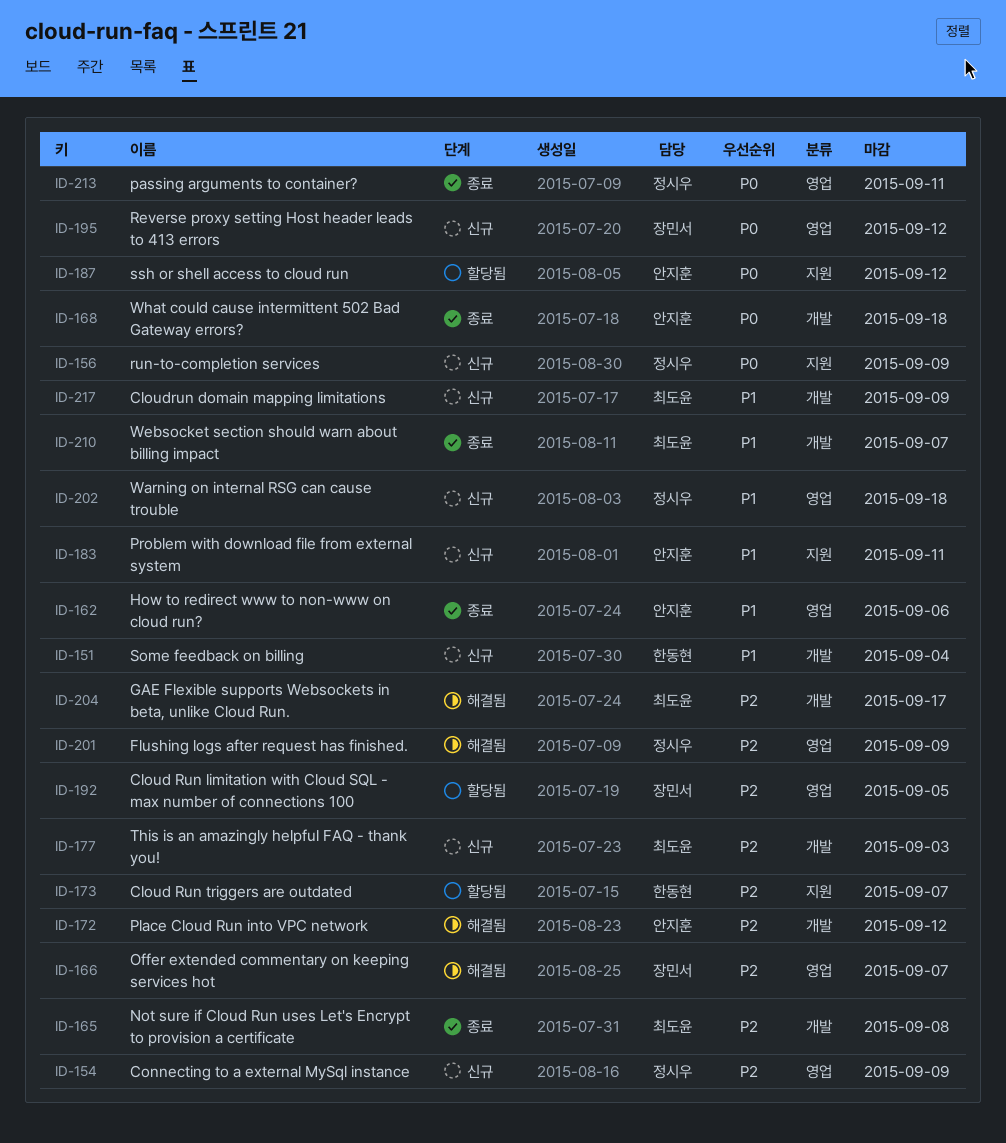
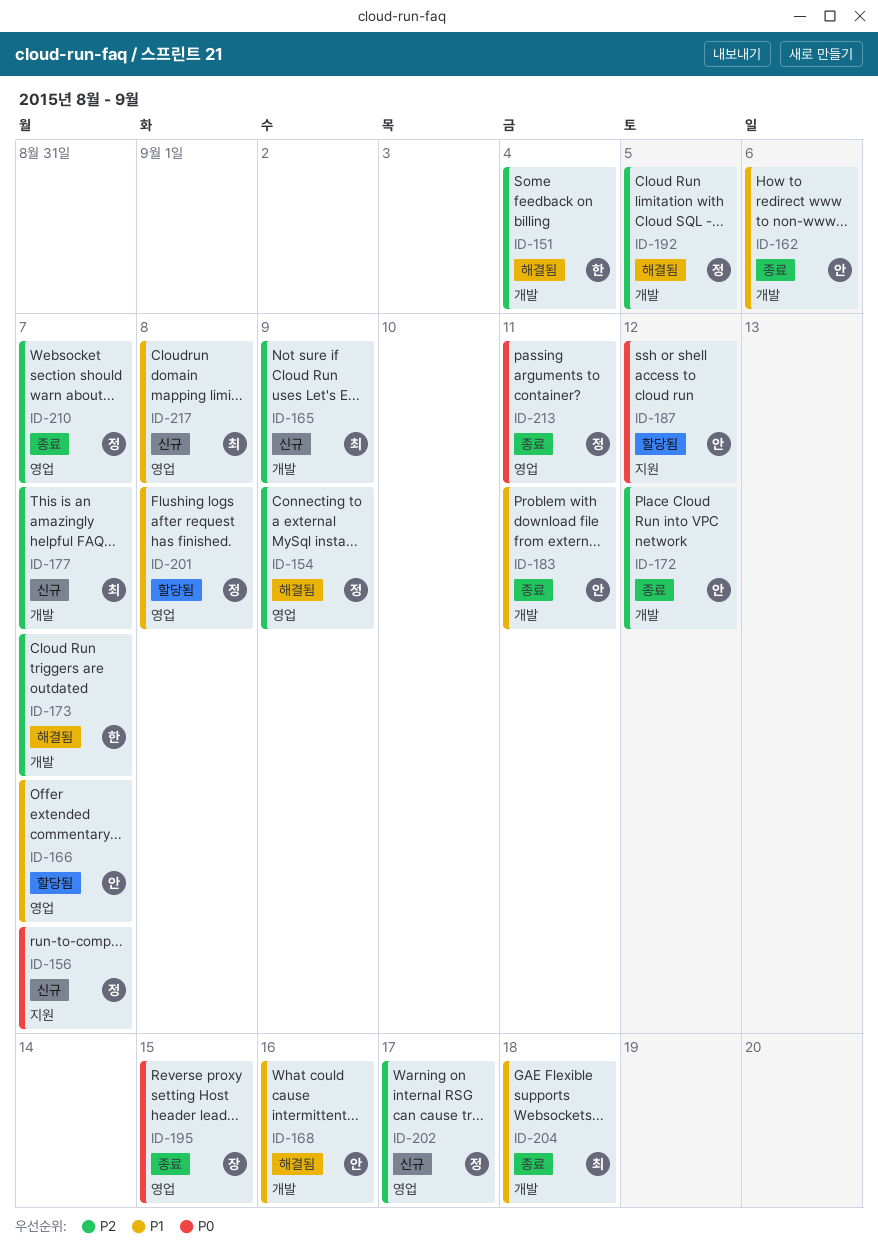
ID-151, status: 신규 -> 해결됨
ID-151, priority: P1 -> P2
ID-154, status: 신규 -> 해결됨
ID-156, due: Sep 9 -> Sep 7
ID-162, label: 영업 -> 개발
ID-165, status: 종료 -> 신규
ID-165, due: Sep 8 -> Sep 9
ID-166, status: 해결됨 -> 할당됨
ID-166, owner: 장민서 -> 안지훈
ID-166, priority: P2 -> P1
ID-168, status: 종료 -> 해결됨
ID-168, priority: P0 -> P1
ID-168, due: Sep 18 -> Sep 16
ID-172, status: 해결됨 -> 종료
ID-173, status: 할당됨 -> 해결됨
ID-173, label: 지원 -> 개발
ID-177, due: Sep 3 -> Sep 7
ID-183, status: 신규 -> 종료
ID-183, label: 지원 -> 개발
ID-192, status: 할당됨 -> 해결됨
ID-192, owner: 장민서 -> 정시우
ID-192, label: 영업 -> 개발
ID-195, status: 신규 -> 종료
ID-195, due: Sep 12 -> Sep 15
ID-201, status: 해결됨 -> 할당됨
ID-201, priority: P2 -> P1
ID-201, due: Sep 9 -> Sep 8
ID-202, priority: P1 -> P2
ID-202, due: Sep 18 -> Sep 17
ID-204, status: 해결됨 -> 종료
ID-204, priority: P2 -> P1
ID-204, due: Sep 17 -> Sep 18
ID-210, owner: 최도윤 -> 정시우
ID-210, priority: P1 -> P2
ID-210, label: 개발 -> 영업
ID-217, label: 개발 -> 영업
ID-217, due: Sep 9 -> Sep 8

